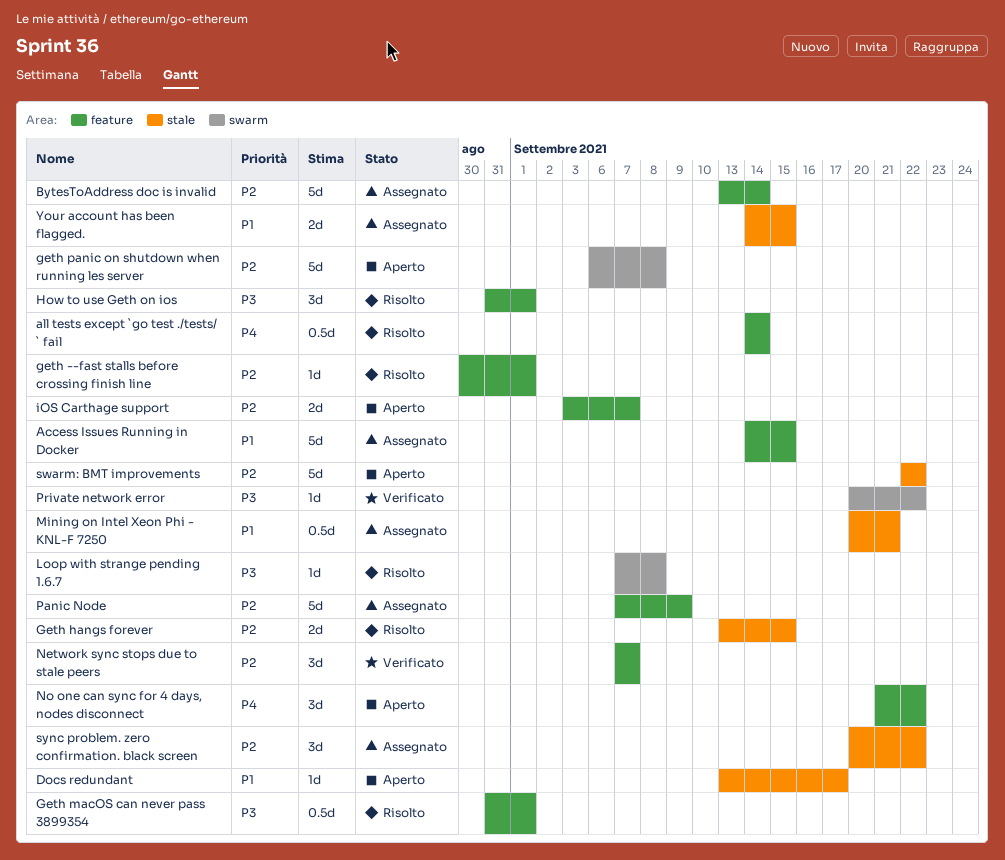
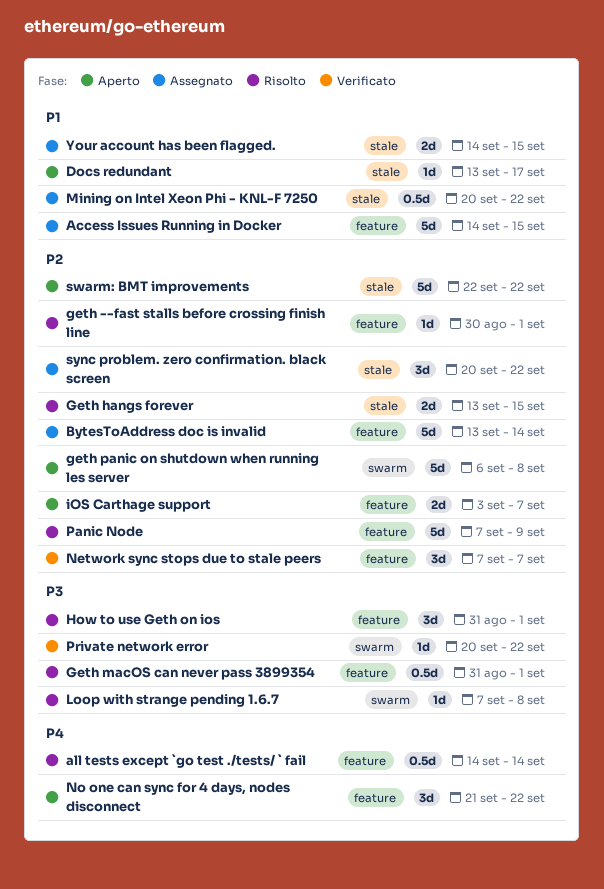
Mining on Intel Xeon Phi - KNL-F 7250, due: Sep 21 -> Sep 22
Panic Node, status: Assegnato -> Risolto

